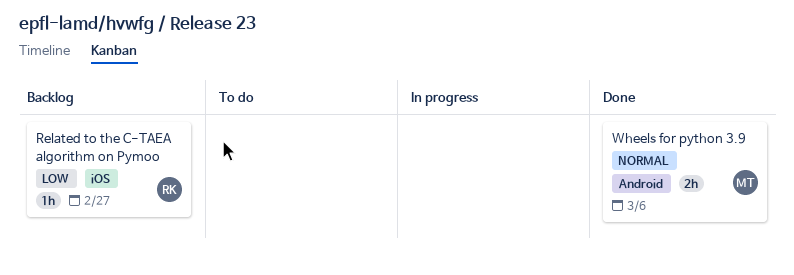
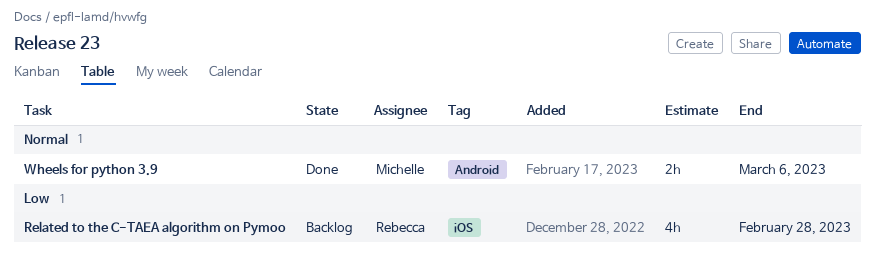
Related to the C-TAEA algorithm on Pymoo, estimate: 1h -> 4h
Related to the C-TAEA algorithm on Pymoo, due: Feb 27 -> Feb 28

